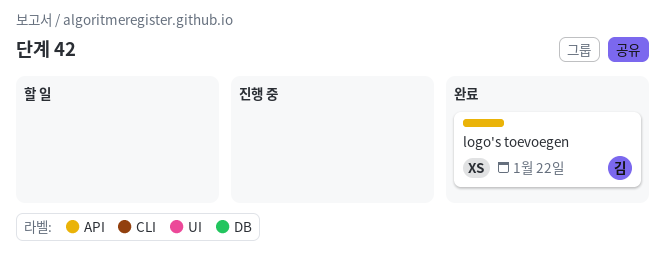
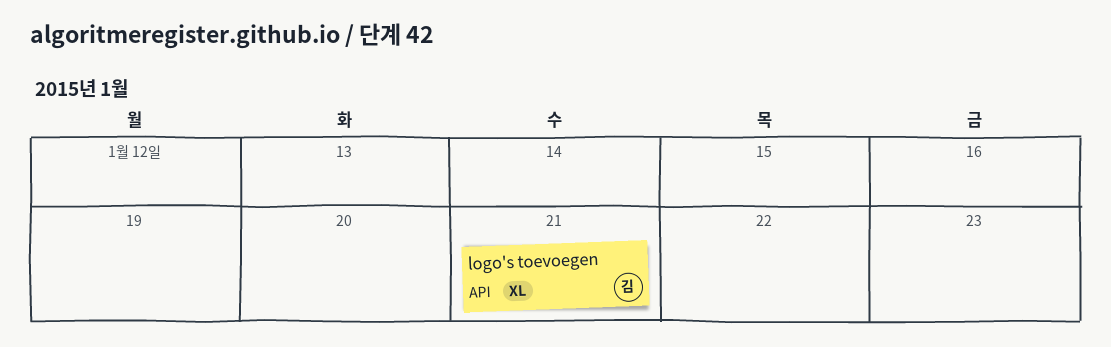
logo's toevoegen, estimate: XS -> XL
logo's toevoegen, due: Jan 22 -> Jan 21

